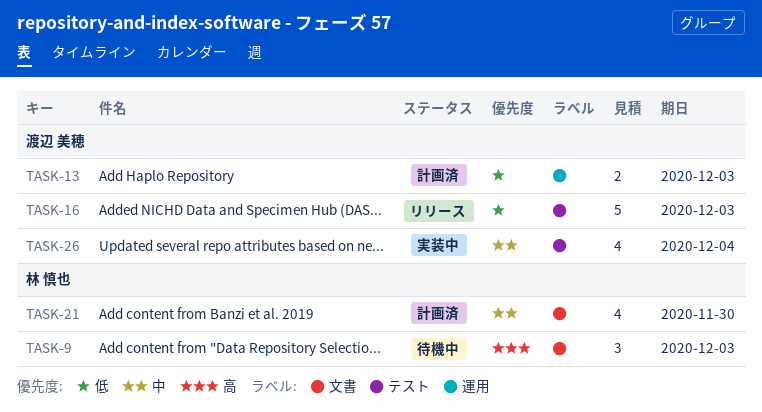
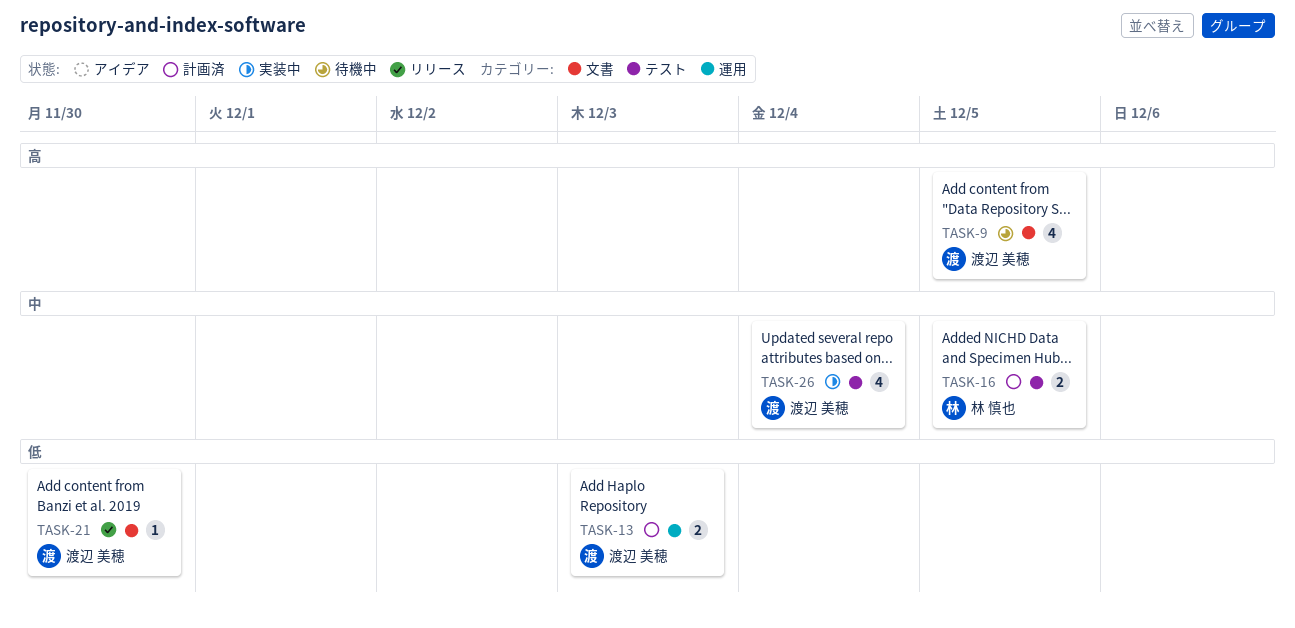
TASK-9, owner: 林 慎也 -> 渡辺 美穂
TASK-9, estimate: 3 -> 4
TASK-9, due: Dec 3 -> Dec 5
TASK-16, status: リリース -> 計画済
TASK-16, owner: 渡辺 美穂 -> 林 慎也
TASK-16, priority: 低 -> 中
TASK-16, estimate: 5 -> 2
TASK-16, due: Dec 3 -> Dec 5
TASK-21, status: 計画済 -> リリース
TASK-21, owner: 林 慎也 -> 渡辺 美穂
TASK-21, priority: 中 -> 低
TASK-21, estimate: 4 -> 1

